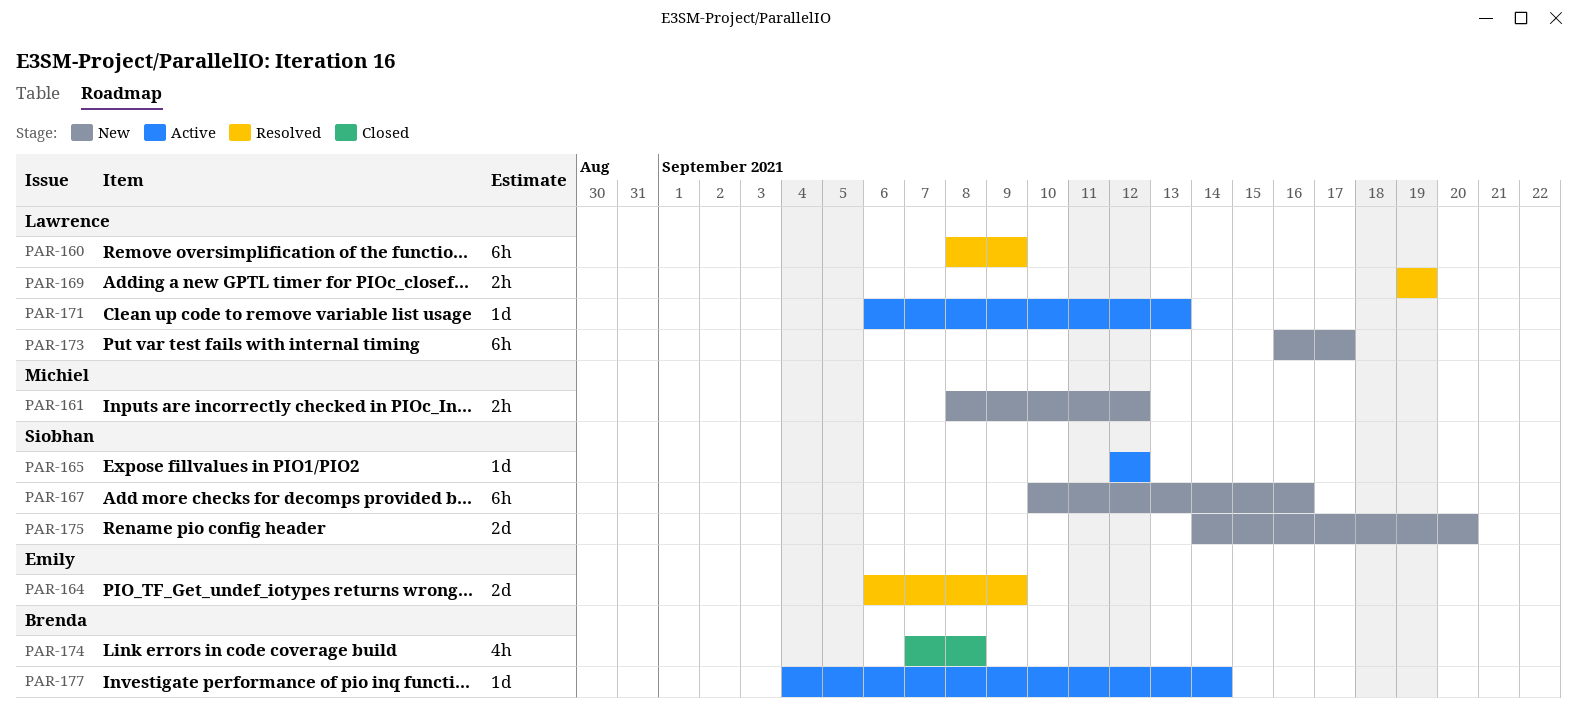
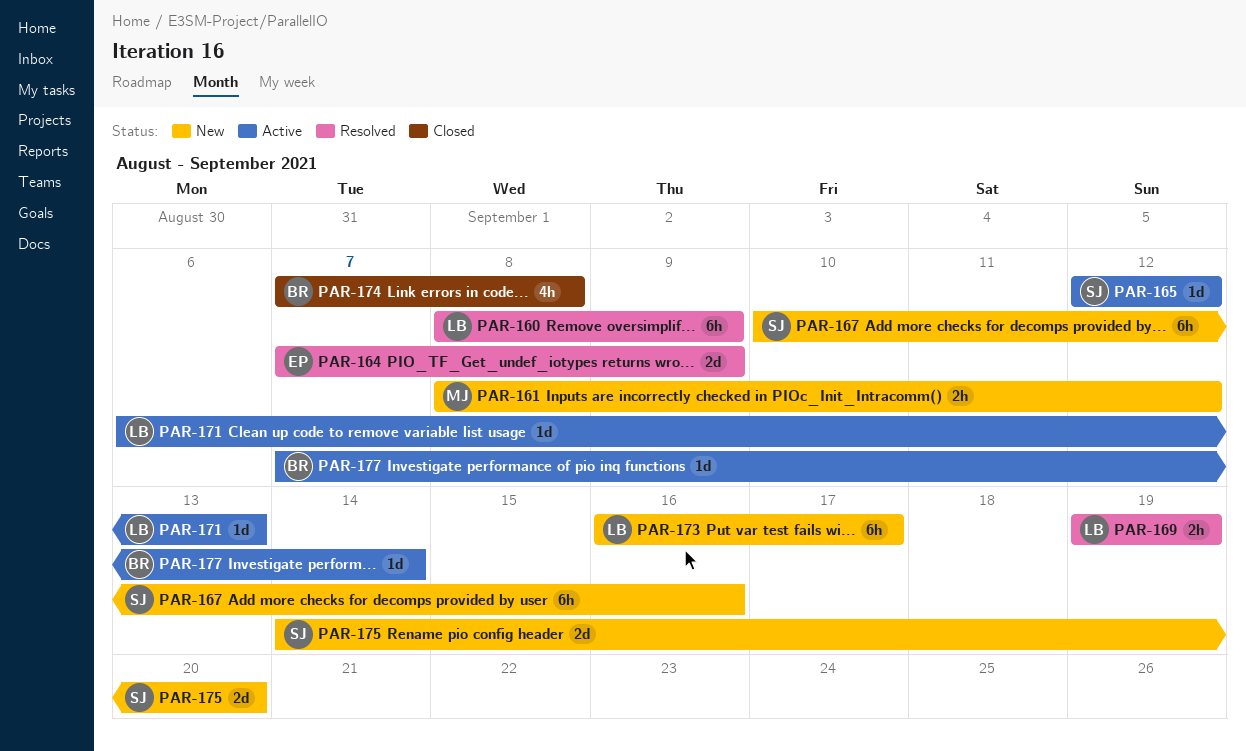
PAR-164, start: Sep 6 -> Sep 7
PAR-177, start: Sep 4 -> Sep 7

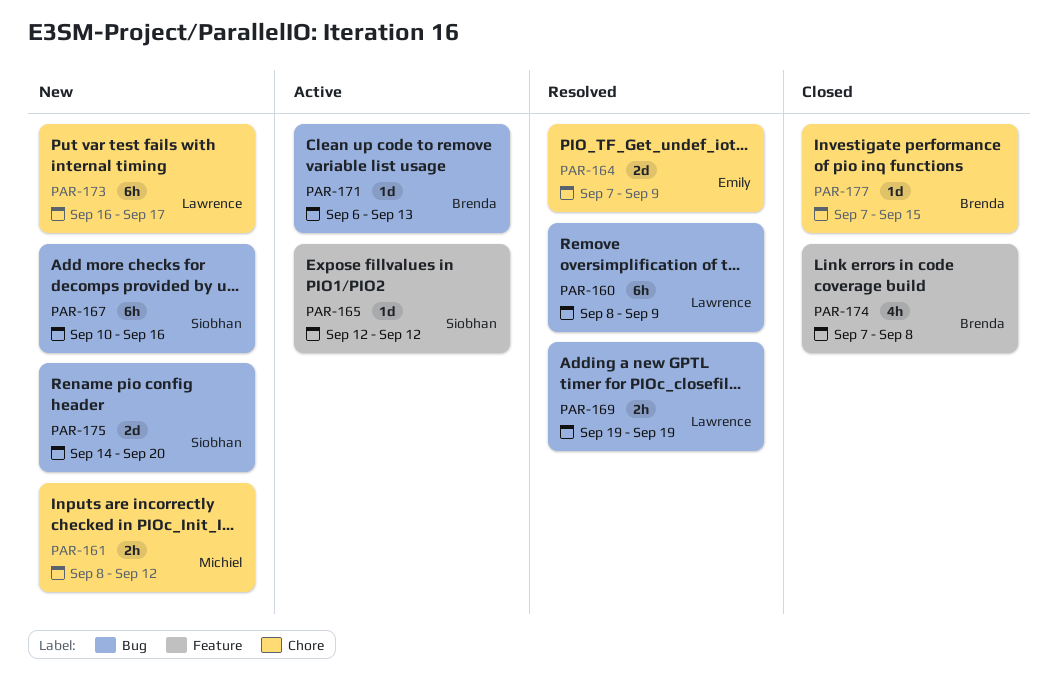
PAR-171, owner: Lawrence -> Brenda
PAR-177, status: Active -> Closed
PAR-177, due: Sep 14 -> Sep 15

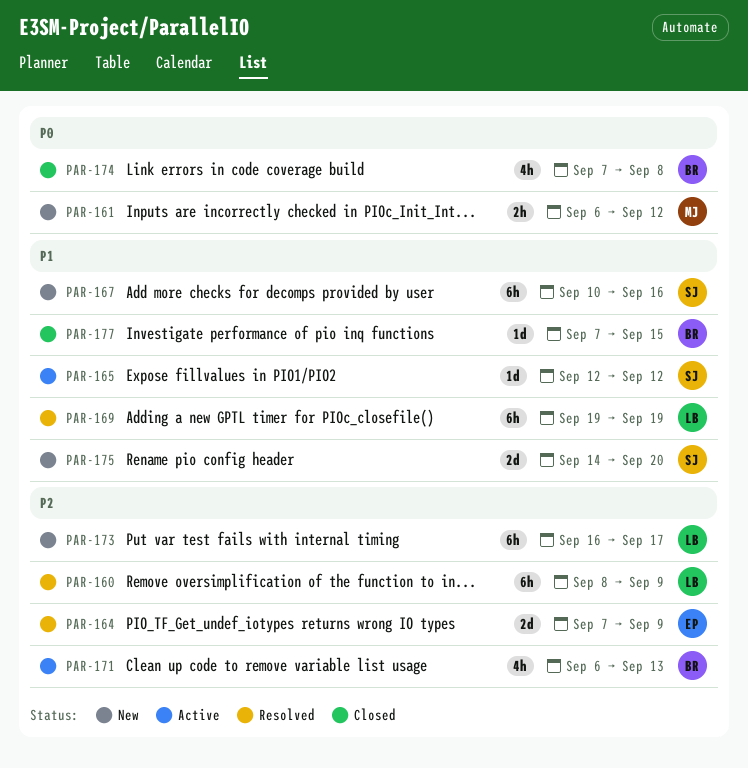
PAR-161, start: Sep 8 -> Sep 6
PAR-169, estimate: 2h -> 6h
PAR-171, estimate: 1d -> 4h

